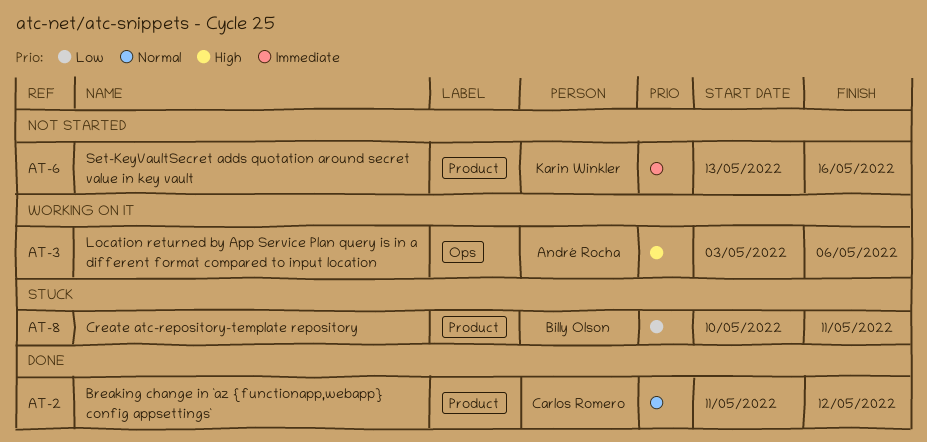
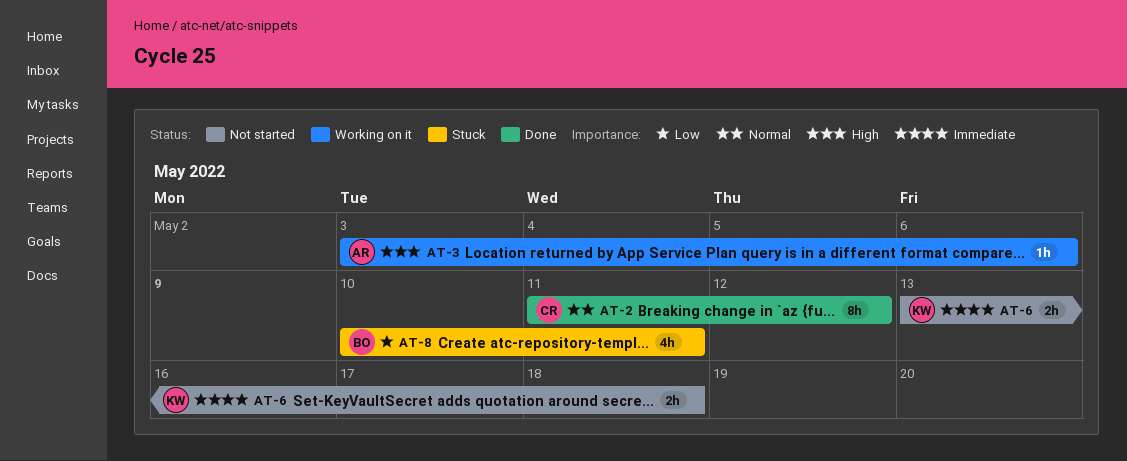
AT-6, due: May 16 -> May 18

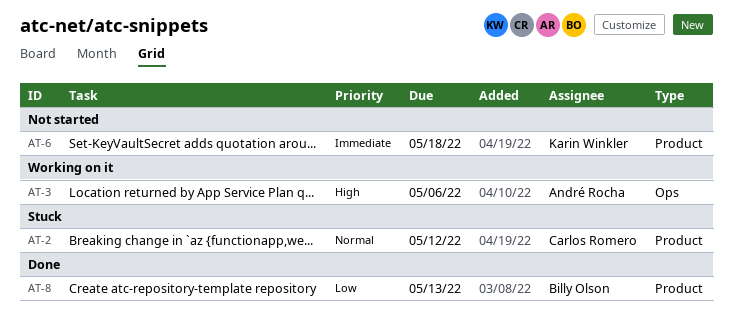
AT-2, status: Done -> Stuck
AT-8, status: Stuck -> Done
AT-8, due: May 11 -> May 13

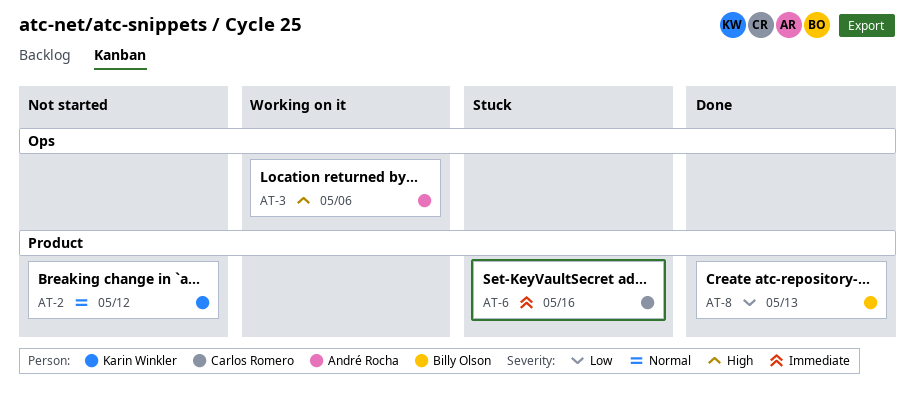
AT-2, status: Stuck -> Not started
AT-2, owner: Carlos Romero -> Karin Winkler
AT-6, status: Not started -> Stuck
AT-6, owner: Karin Winkler -> Carlos Romero
AT-6, due: May 18 -> May 16

